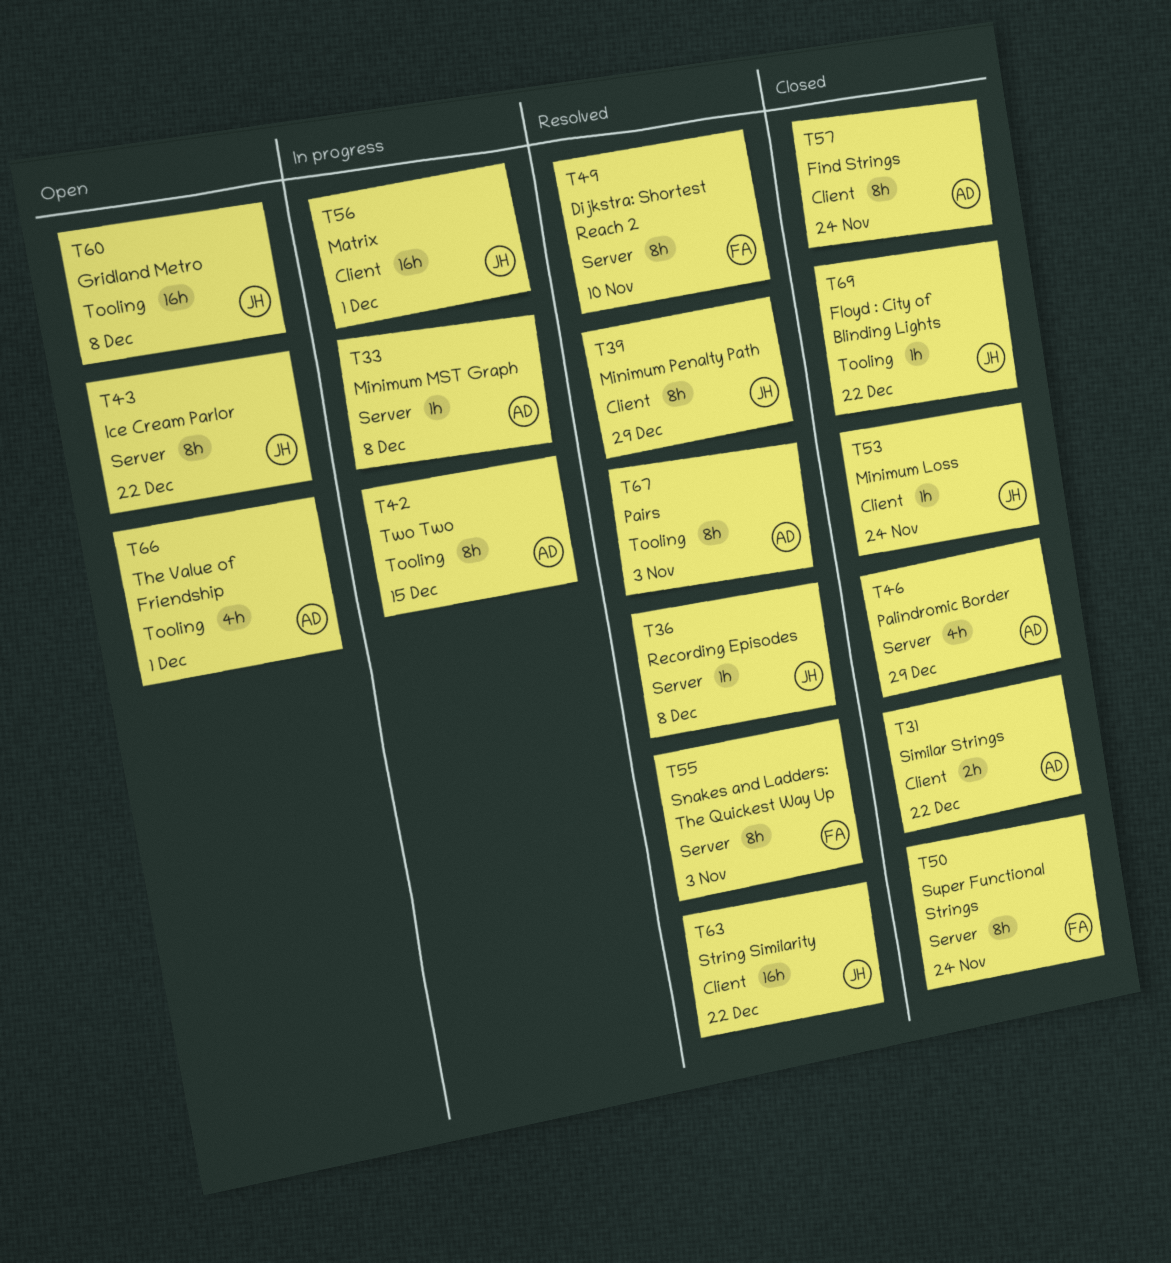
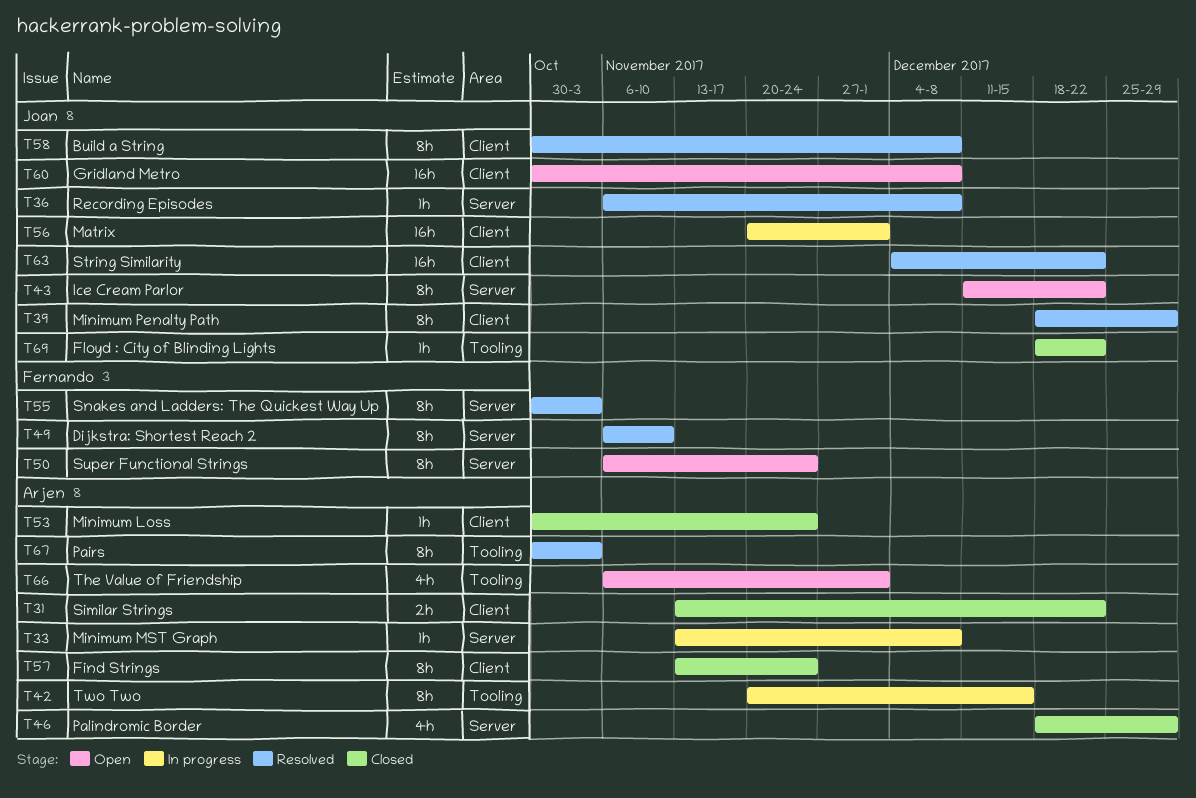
T50, status: Closed -> Open
T53, owner: Joan -> Arjen
T58: none -> present
T60, label: Tooling -> Client

